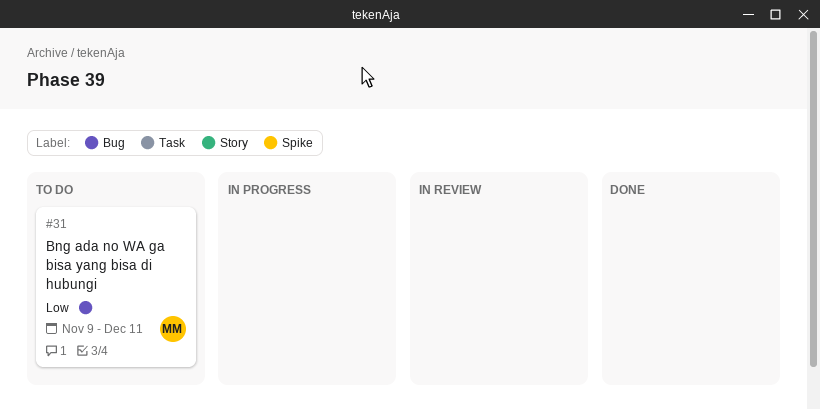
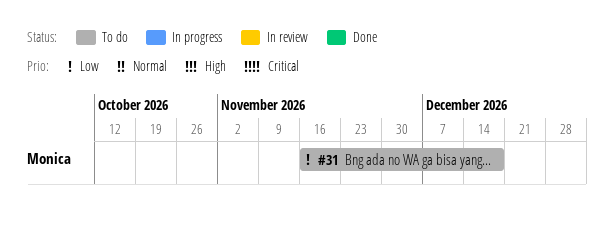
#31, start: Nov 9 -> Nov 16
#31, due: Dec 11 -> Dec 18

